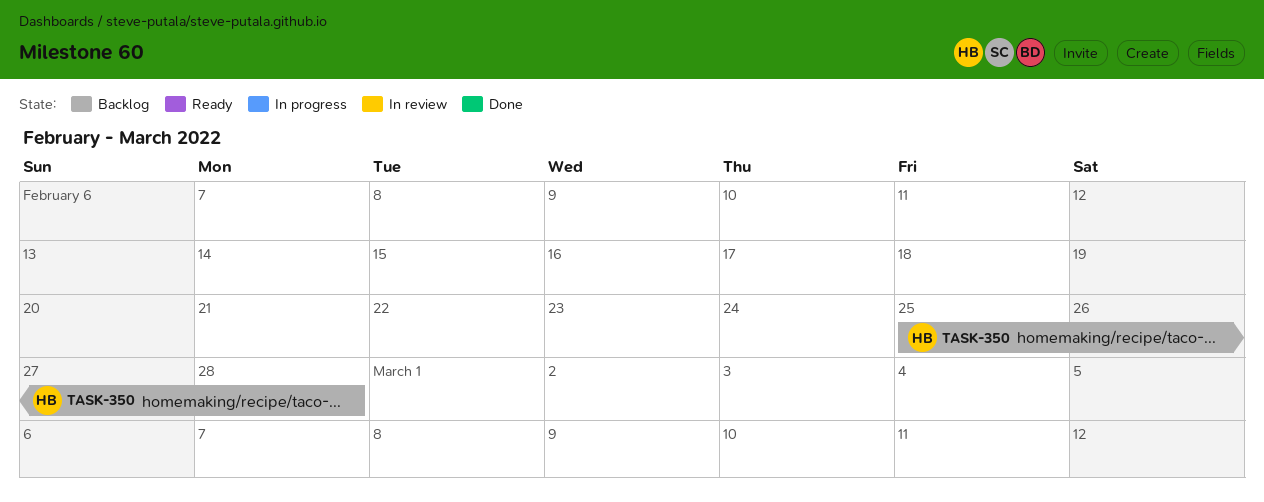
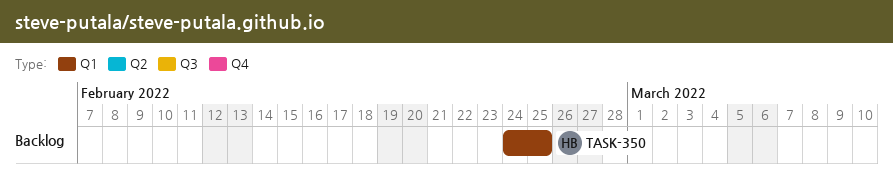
TASK-350, start: Feb 25 -> Feb 24
TASK-350, due: Feb 28 -> Feb 25

